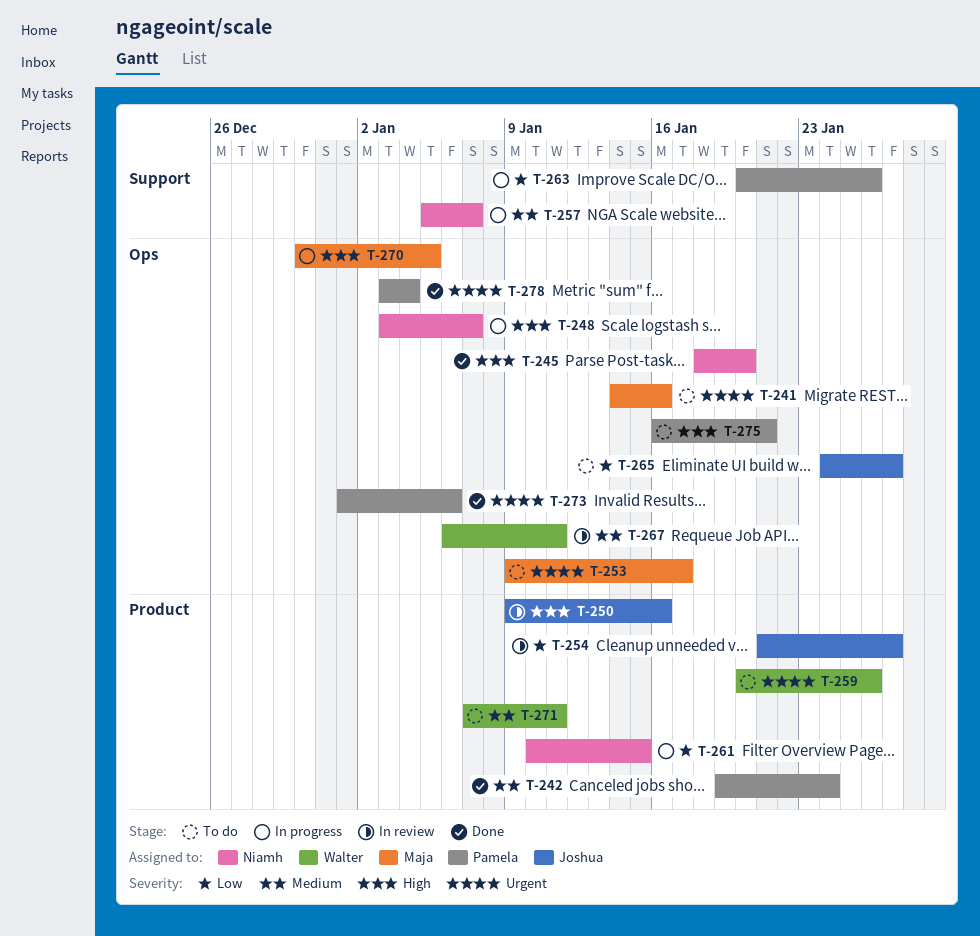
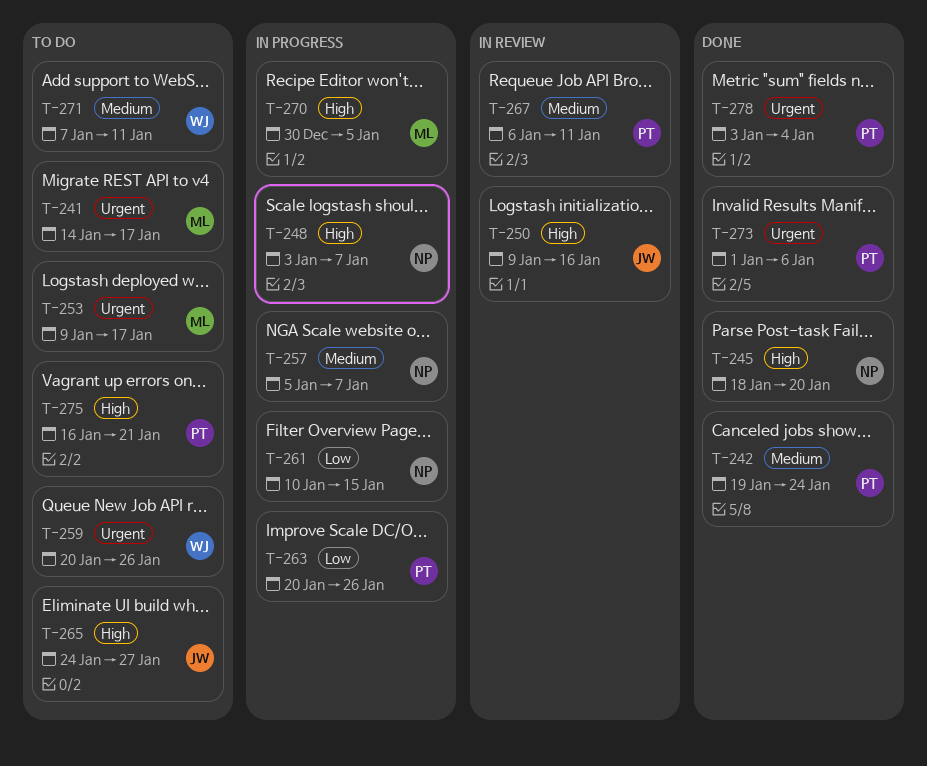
T-241, due: Jan 16 -> Jan 17
T-254: present -> none
T-265, priority: Low -> High
T-267, owner: Walter -> Pamela

